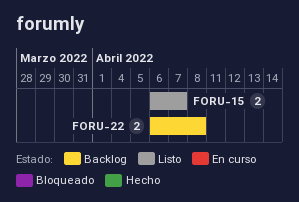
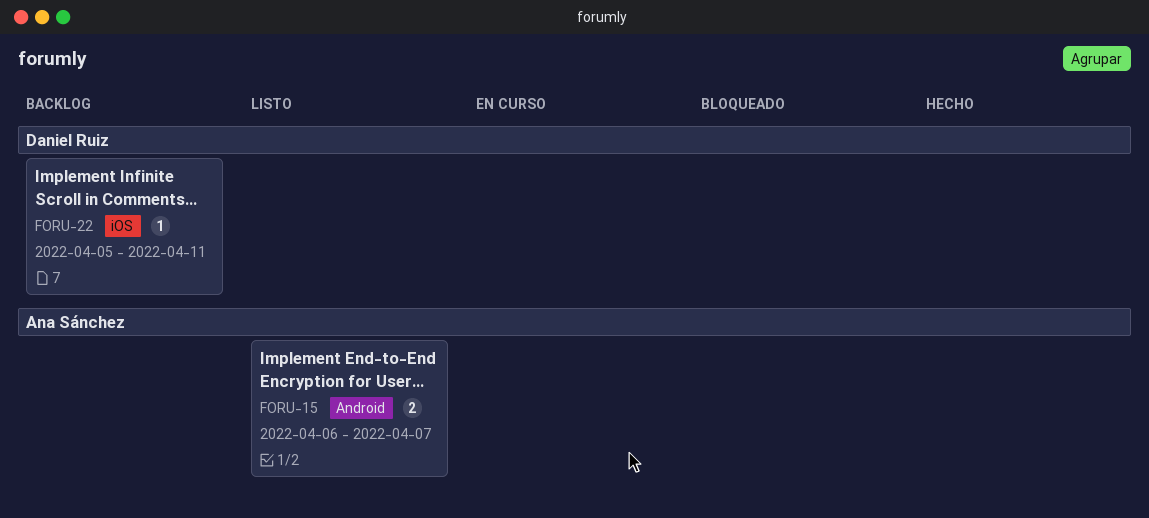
FORU-22, estimate: 2 -> 1
FORU-22, start: Apr 6 -> Apr 5
FORU-22, due: Apr 8 -> Apr 11

